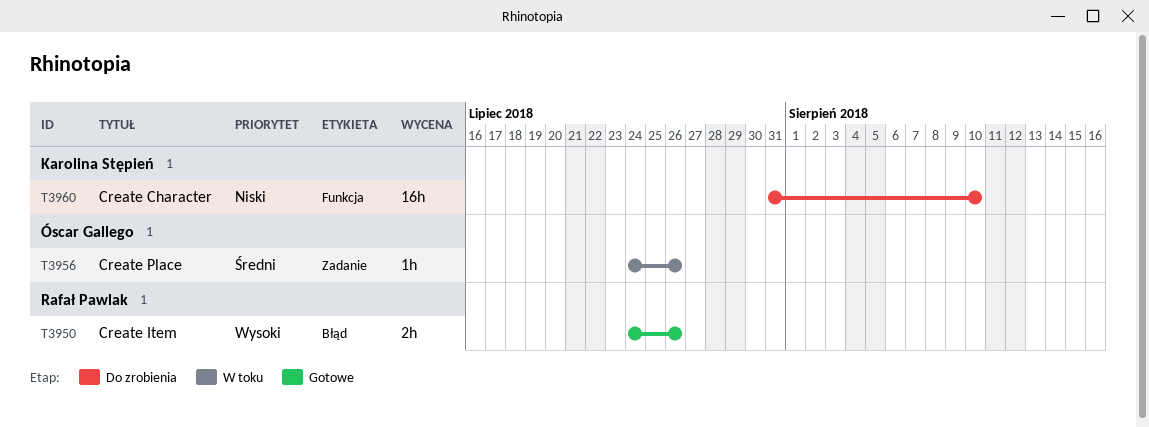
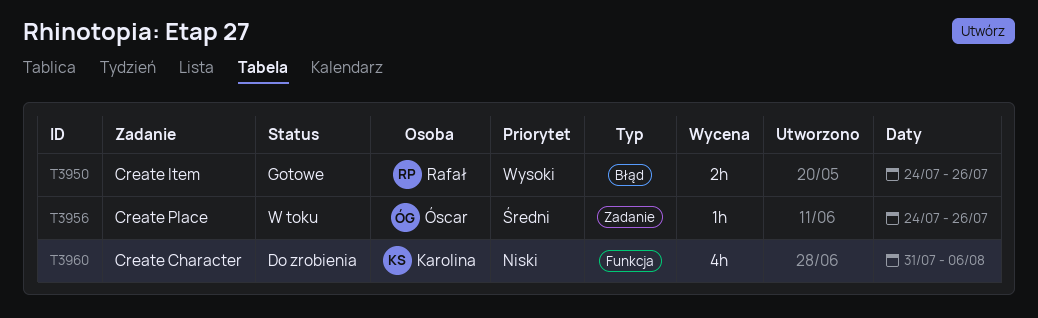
T3960, estimate: 16h -> 4h
T3960, due: Aug 10 -> Aug 6

